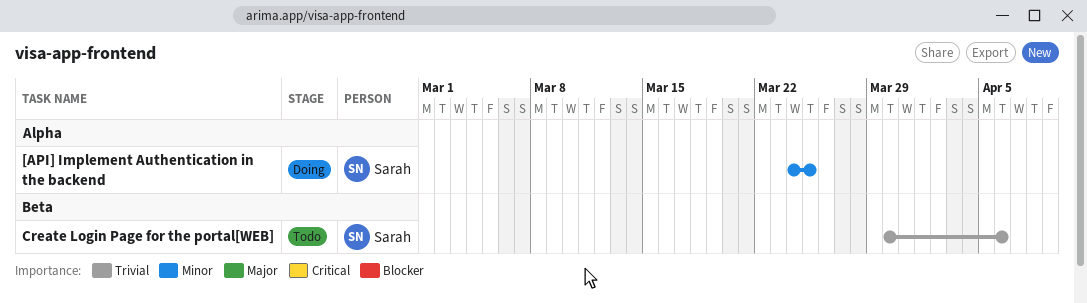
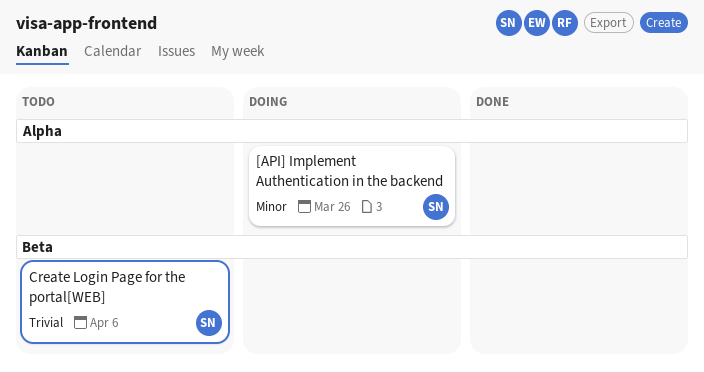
[API] Implement Authentication in the backend, due: Mar 25 -> Mar 26

